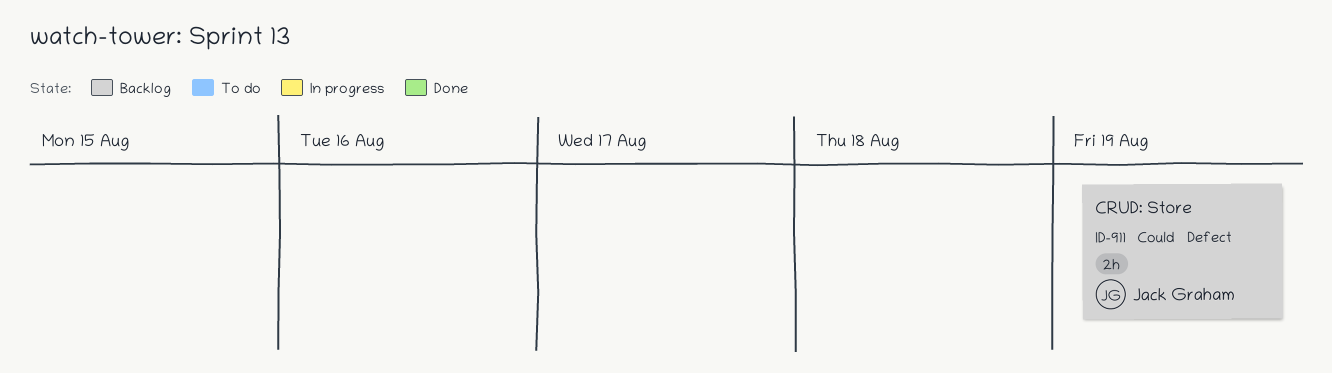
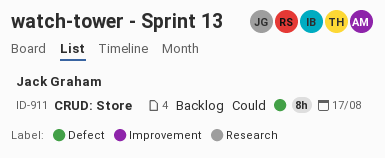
ID-911, estimate: 2h -> 8h
ID-911, due: Aug 19 -> Aug 17

